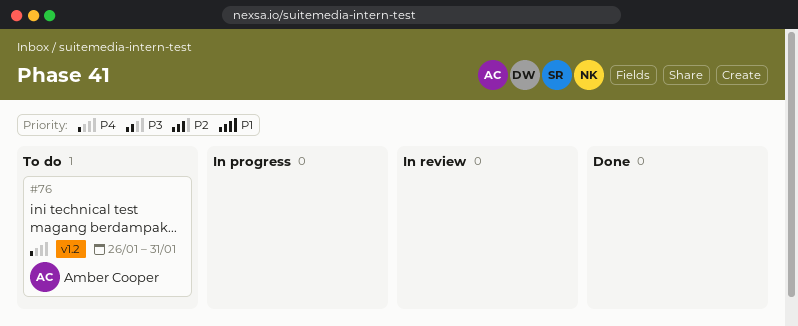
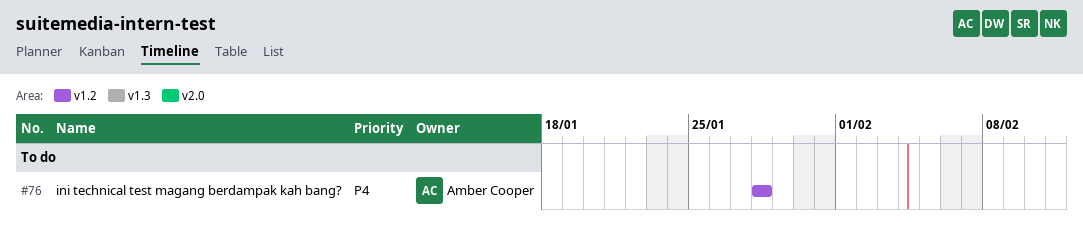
#76, start: Jan 26 -> Jan 28
#76, due: Jan 31 -> Jan 28

